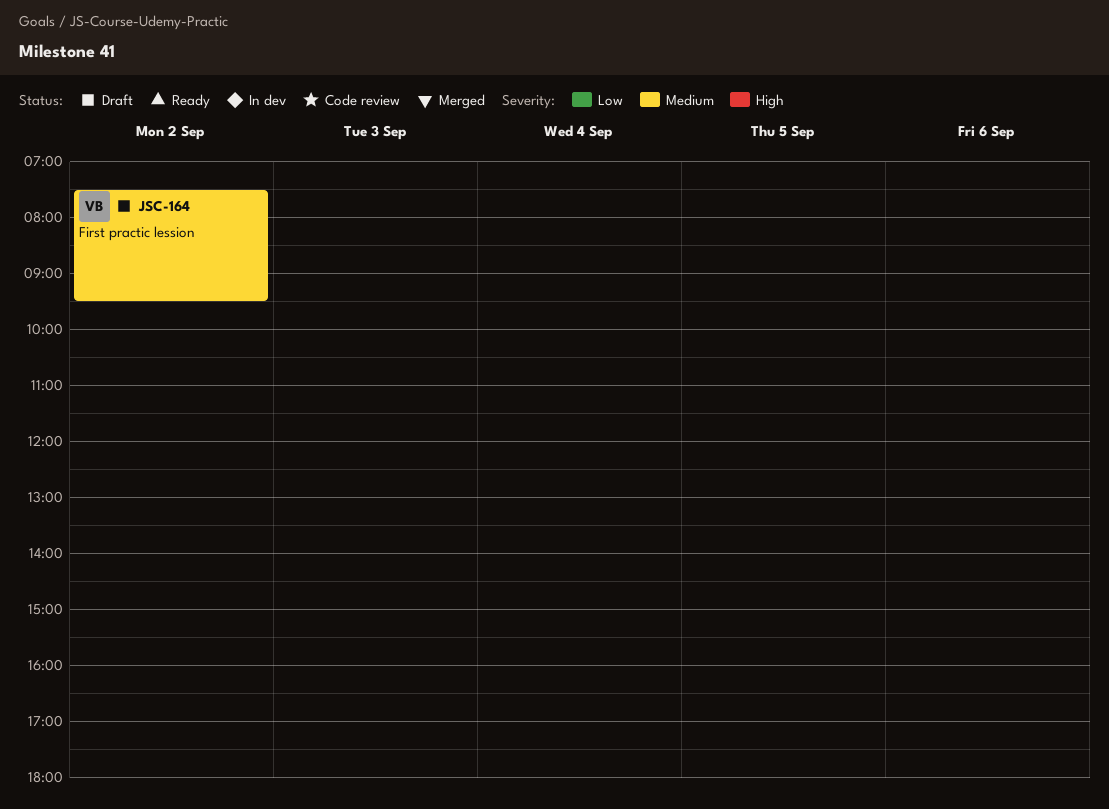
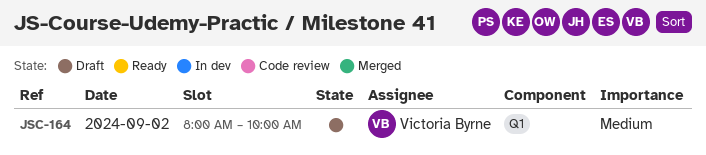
JSC-164, begins: 07:30 -> 08:00
JSC-164, ends: 09:30 -> 10:00

